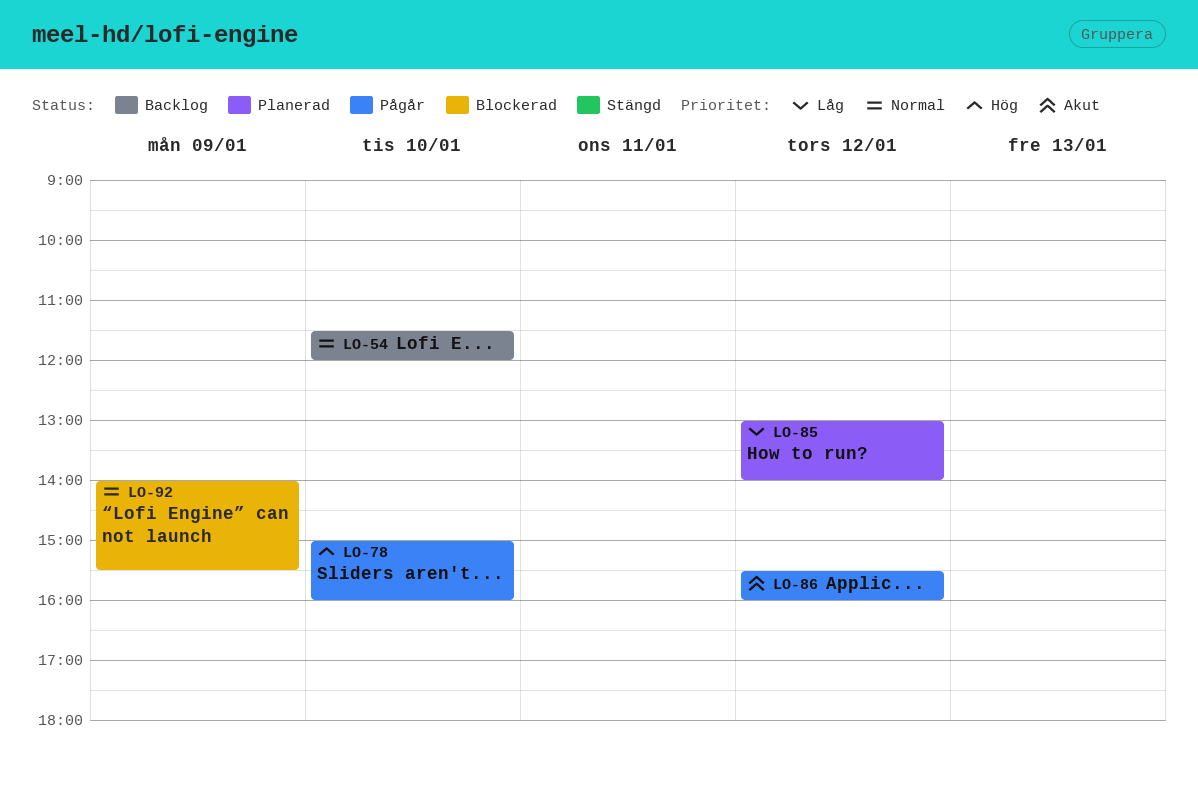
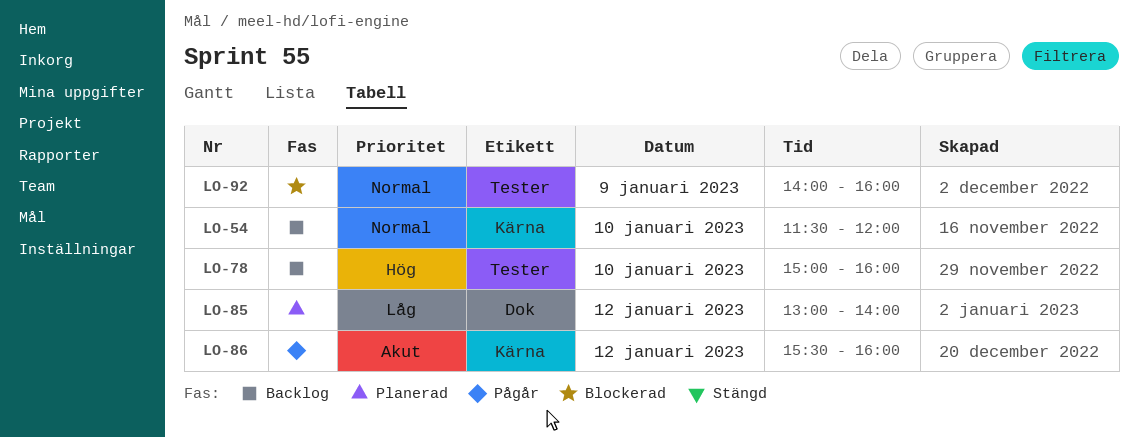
LO-78, status: Pågår -> Backlog
LO-92, ends: 15:30 -> 16:00

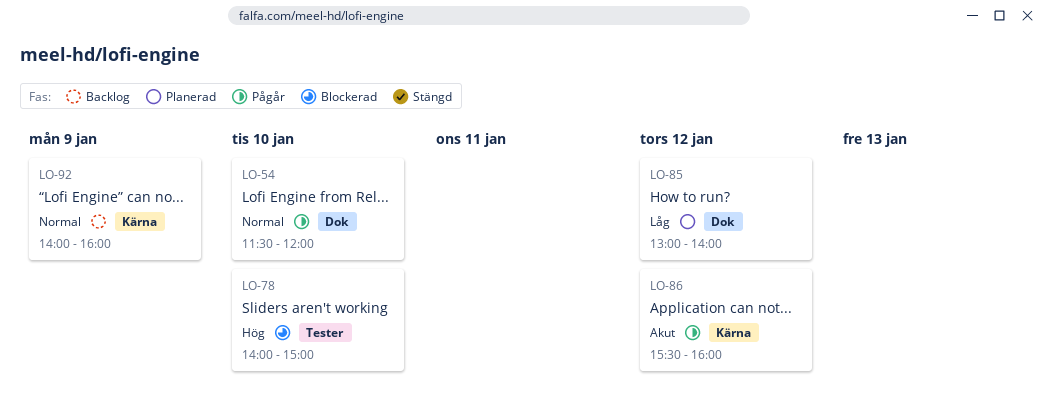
LO-54, status: Backlog -> Pågår
LO-54, label: Kärna -> Dok
LO-78, status: Backlog -> Blockerad
LO-78, begins: 15:00 -> 14:00
LO-78, ends: 16:00 -> 15:00
LO-92, status: Blockerad -> Backlog
LO-92, label: Tester -> Kärna

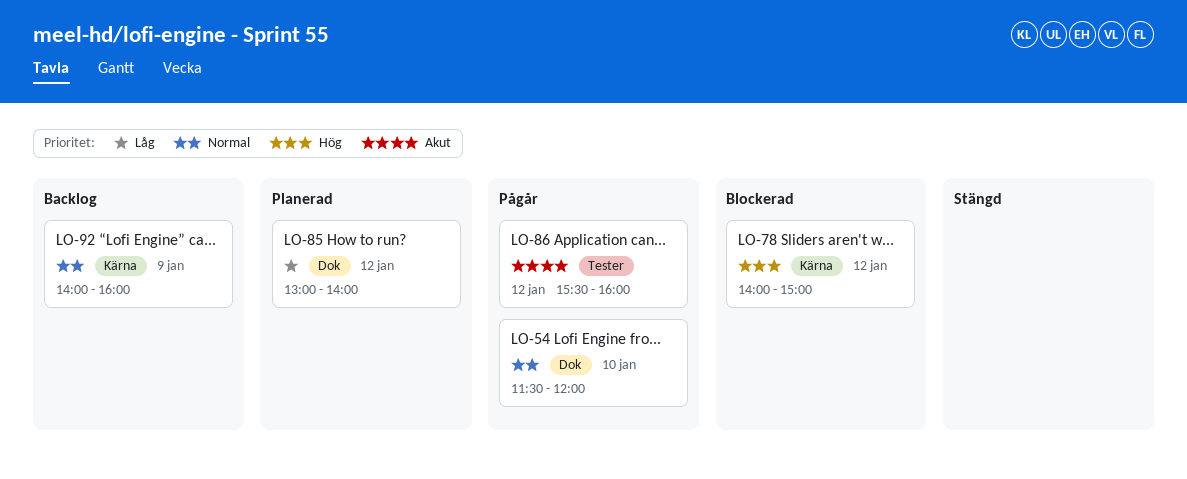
LO-78, label: Tester -> Kärna
LO-78, day: Jan 10 -> Jan 12
LO-86, label: Kärna -> Tester

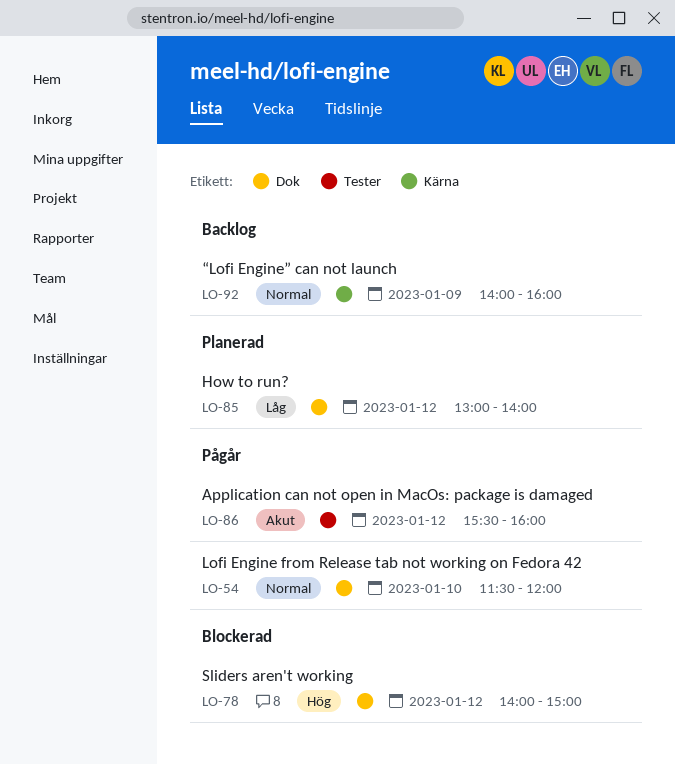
LO-78, label: Kärna -> Dok

